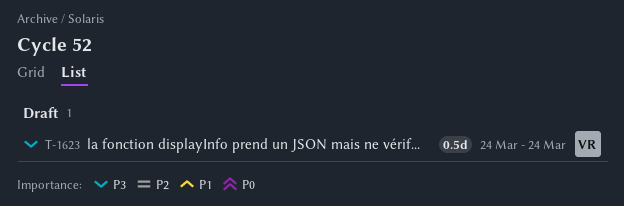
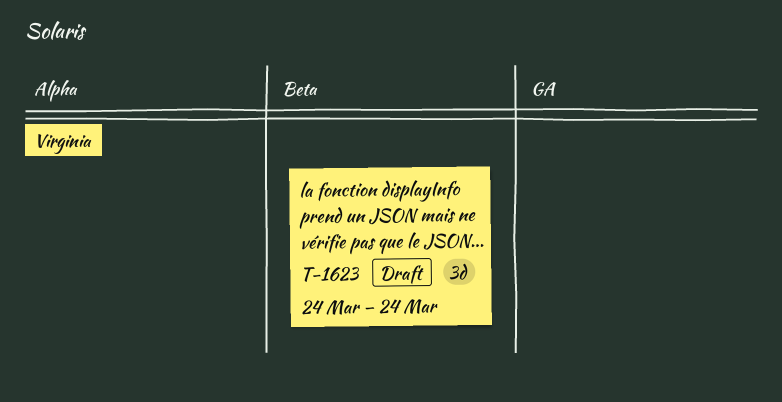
T-1623, estimate: 0.5d -> 3d

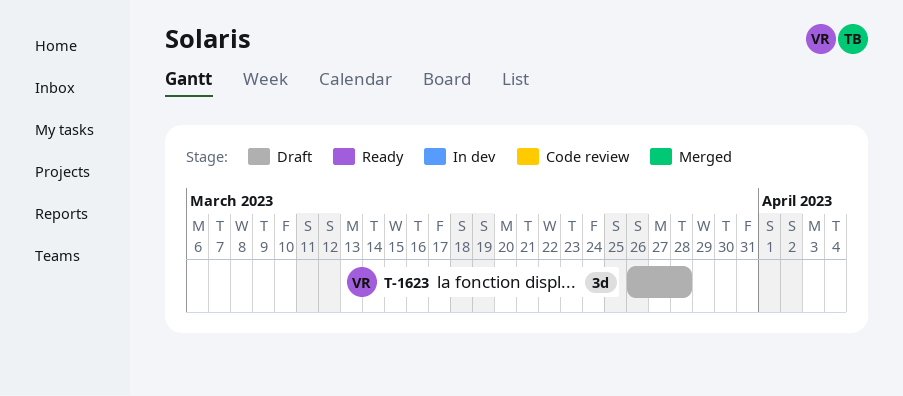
T-1623, start: Mar 24 -> Mar 26
T-1623, due: Mar 24 -> Mar 28

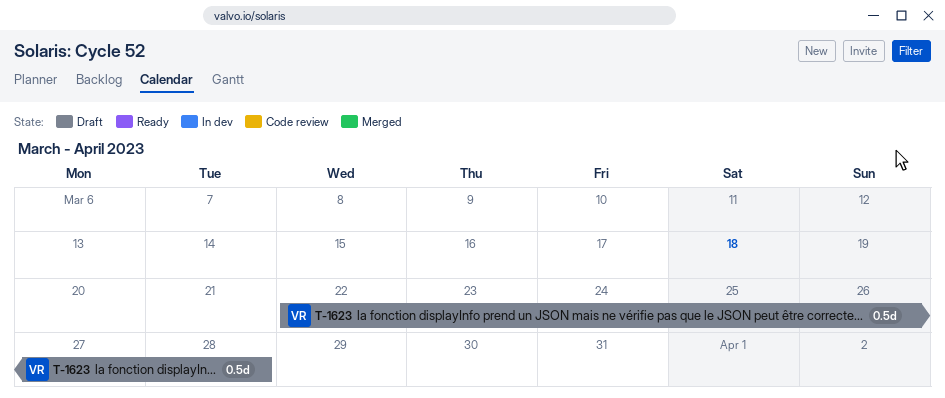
T-1623, estimate: 3d -> 0.5d
T-1623, start: Mar 26 -> Mar 22

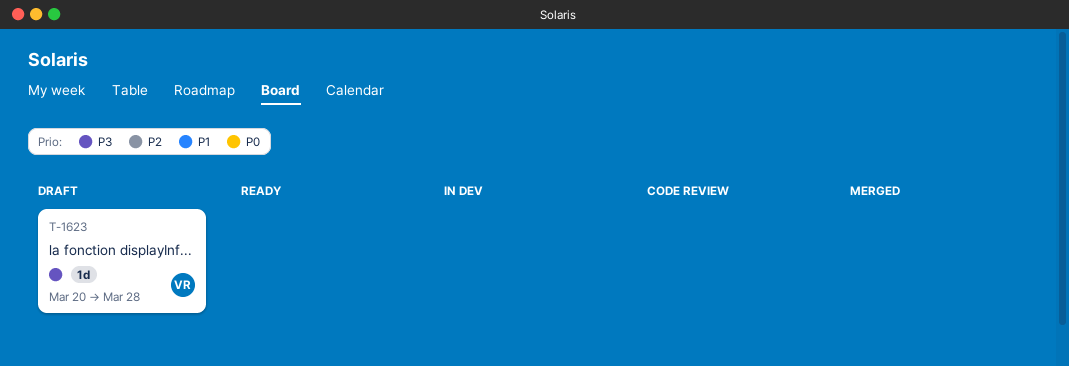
T-1623, estimate: 0.5d -> 1d
T-1623, start: Mar 22 -> Mar 20

